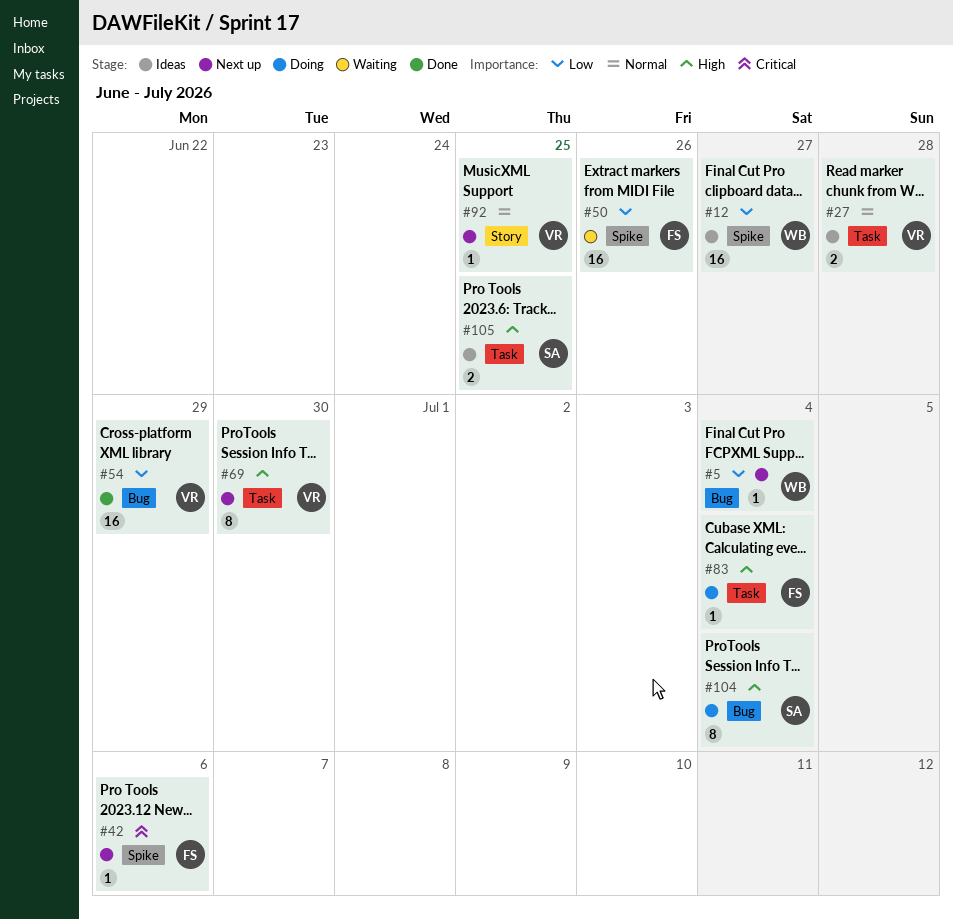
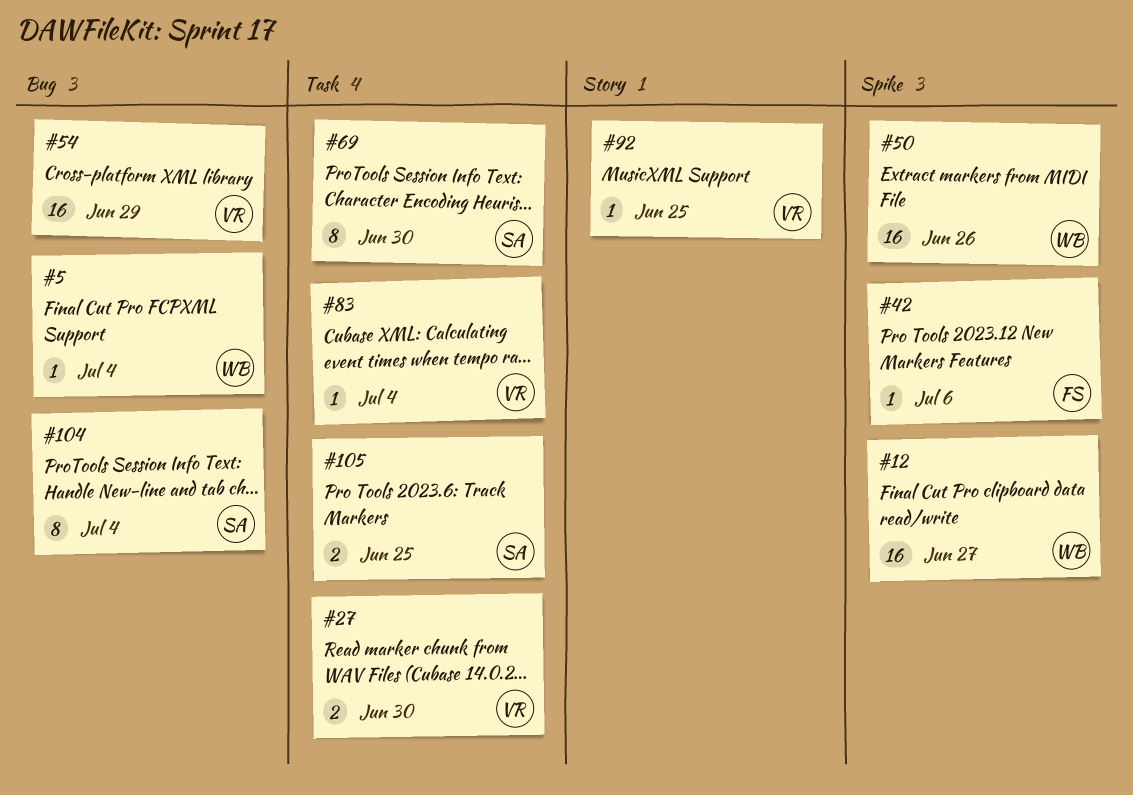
#27, due: Jun 28 -> Jun 30
#50, owner: FS -> WB
#69, owner: VR -> SA
#83, owner: FS -> VR

